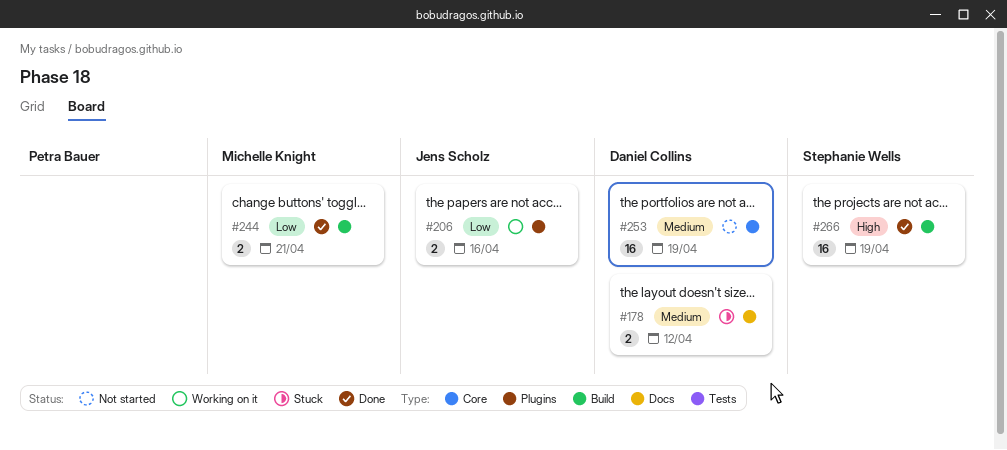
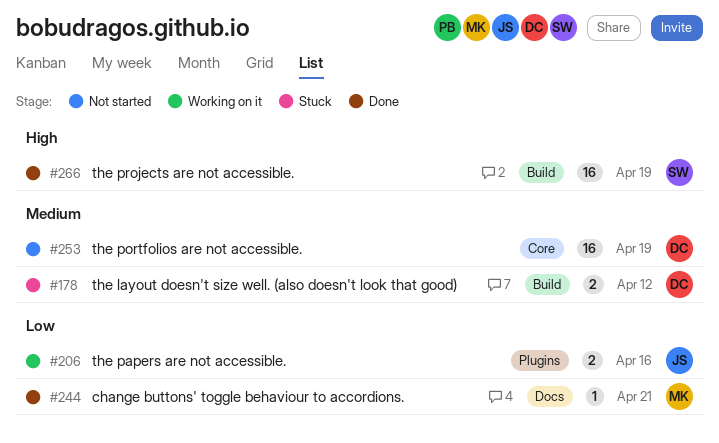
#178, label: Docs -> Build
#244, label: Build -> Docs
#244, estimate: 2 -> 1

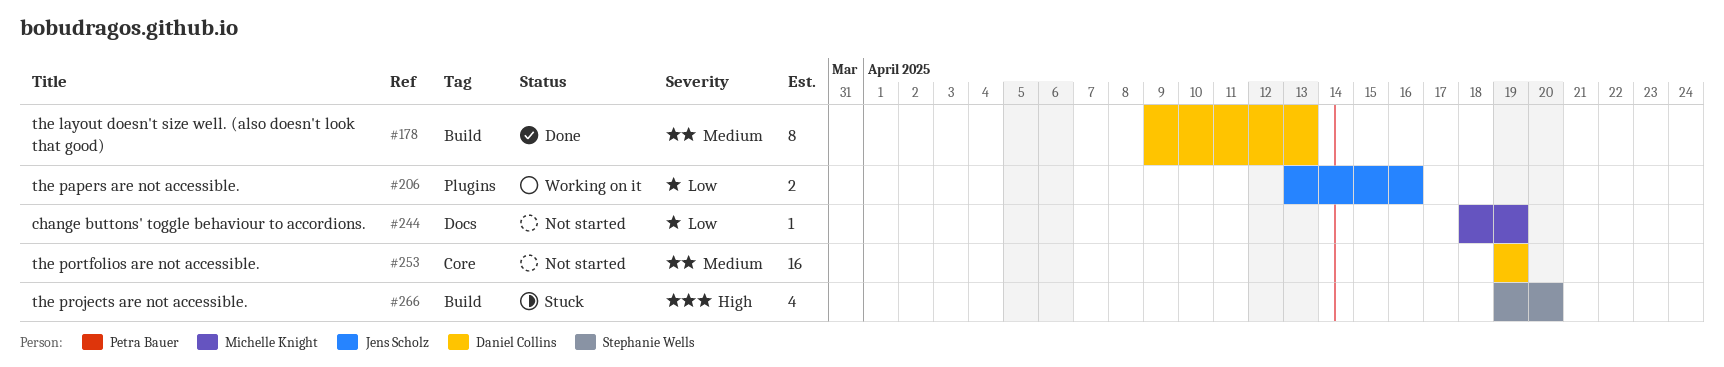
#178, status: Stuck -> Done
#178, estimate: 2 -> 8
#178, due: Apr 12 -> Apr 13
#244, status: Done -> Not started
#244, due: Apr 21 -> Apr 19
#266, status: Done -> Stuck
#266, estimate: 16 -> 4
#266, due: Apr 19 -> Apr 20

